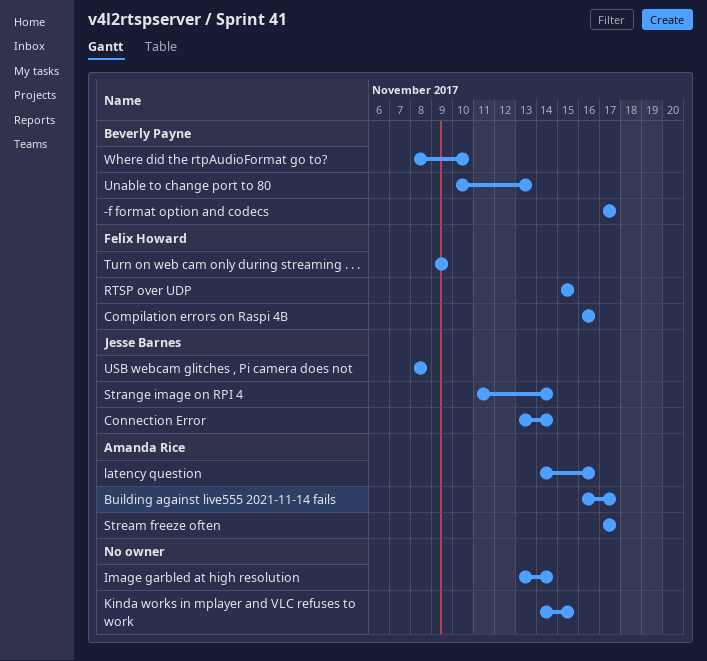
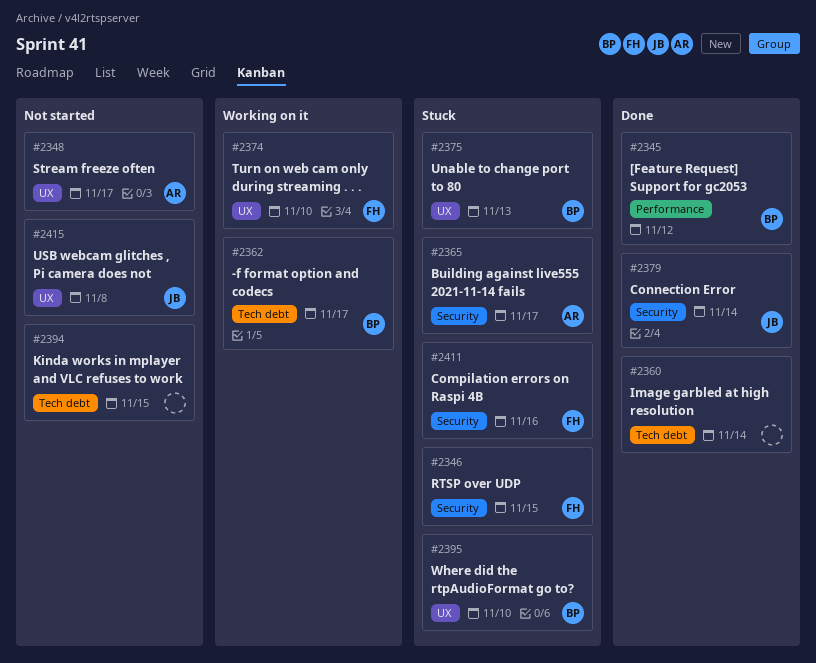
[Feature Request] Support for gc2053: none -> present
latency question: present -> none
Strange image on RPI 4: present -> none
Turn on web cam only during streaming . . ., due: Nov 9 -> Nov 10

